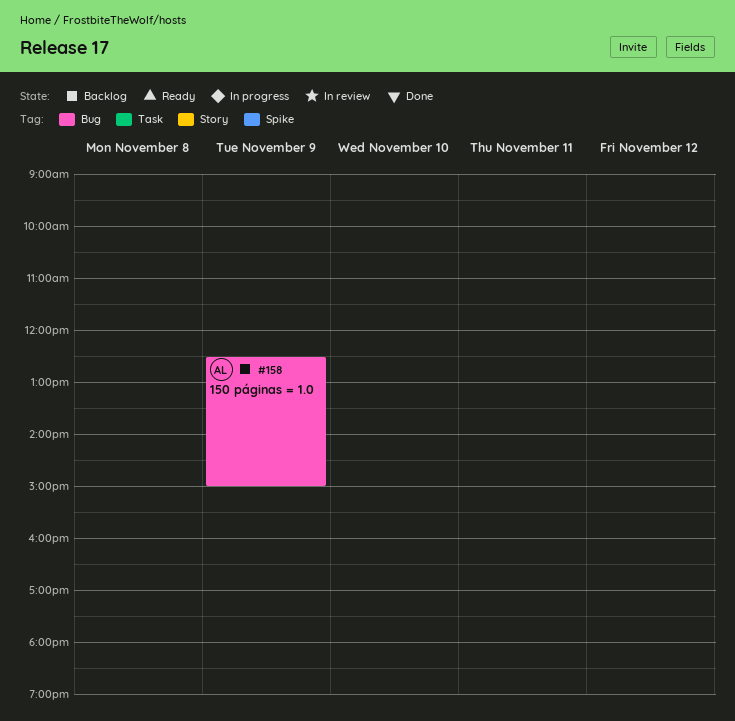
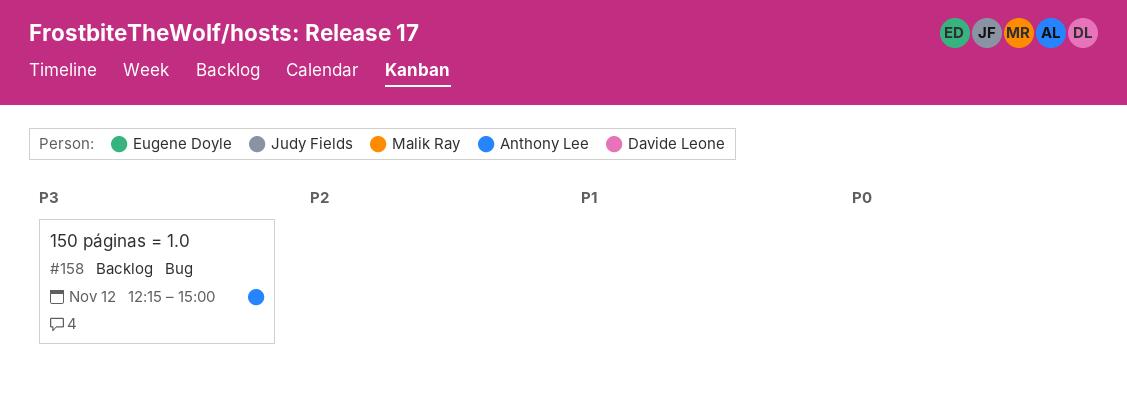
#158, day: Nov 9 -> Nov 12
#158, begins: 12:30 -> 12:15

